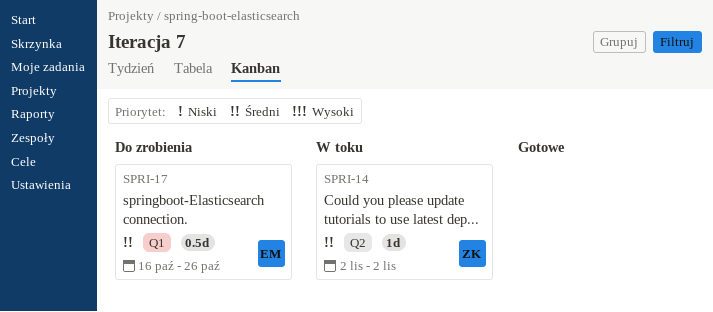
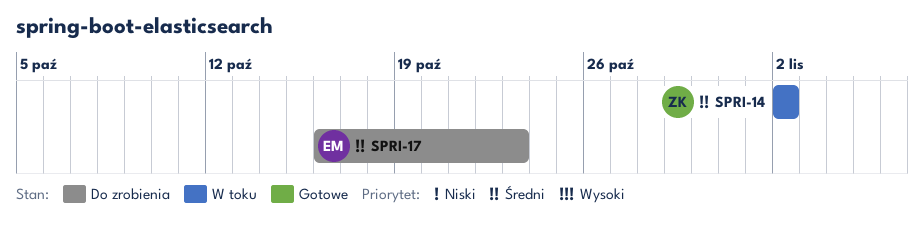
SPRI-17, due: Oct 26 -> Oct 23

